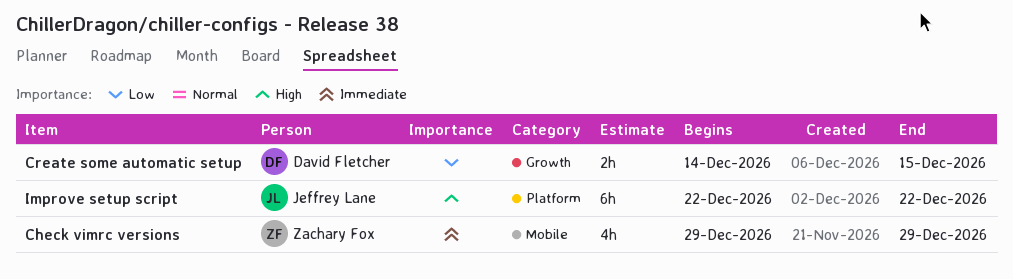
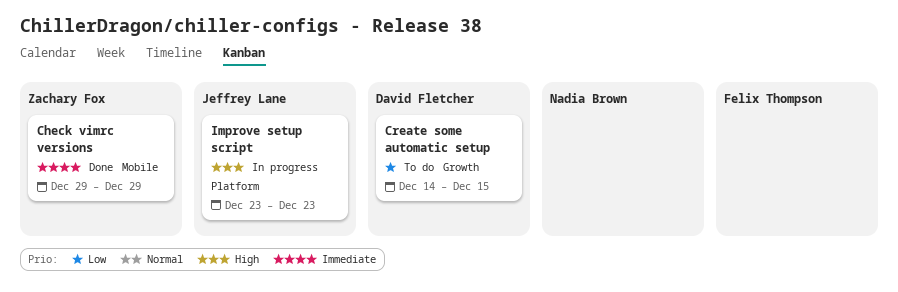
Improve setup script, start: Dec 22 -> Dec 23
Improve setup script, due: Dec 22 -> Dec 23

